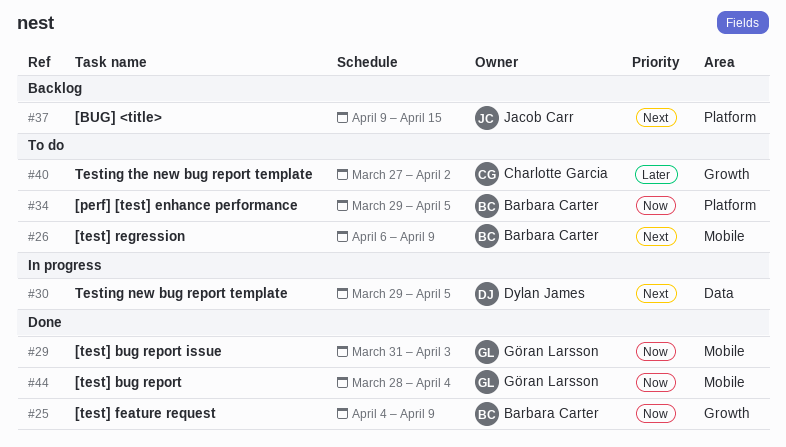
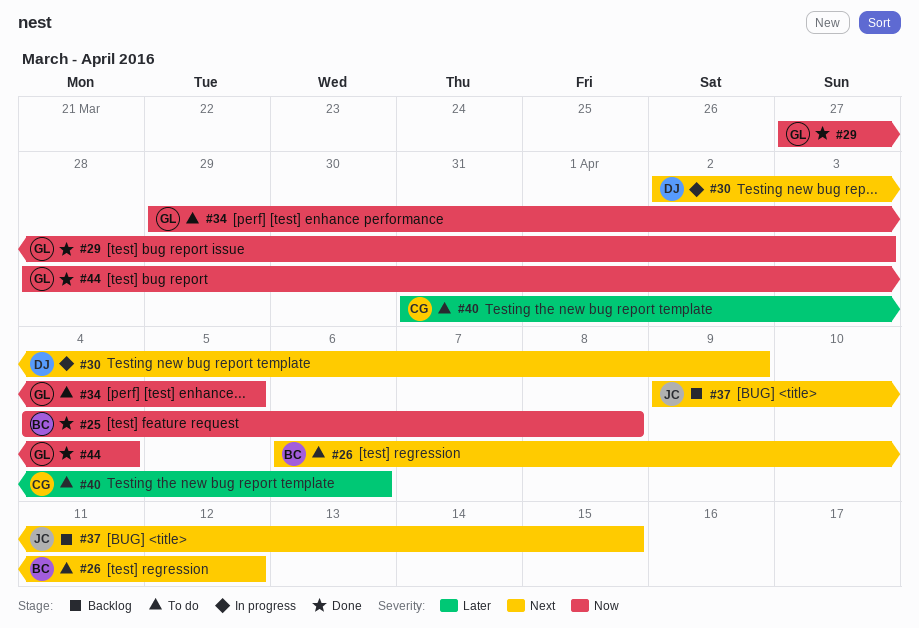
#25, due: Apr 9 -> Apr 8
#26, due: Apr 9 -> Apr 12
#29, start: Mar 31 -> Mar 27
#30, start: Mar 29 -> Apr 2
#30, due: Apr 5 -> Apr 9
#34, owner: Barbara Carter -> Göran Larsson
#40, start: Mar 27 -> Mar 31
#40, due: Apr 2 -> Apr 6

